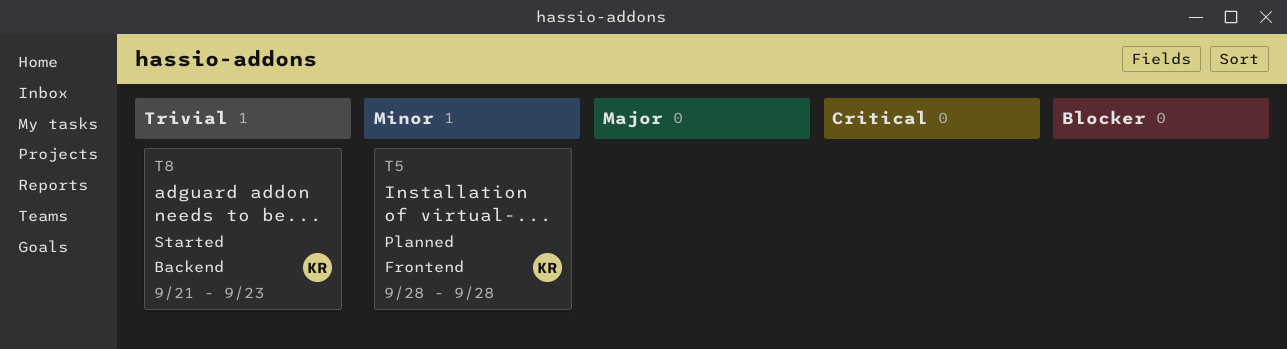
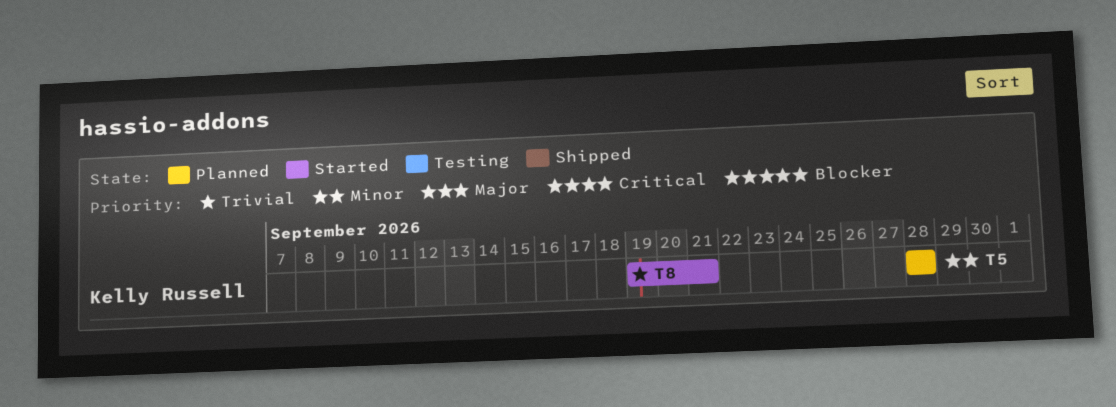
T8, start: Sep 21 -> Sep 19
T8, due: Sep 23 -> Sep 21

